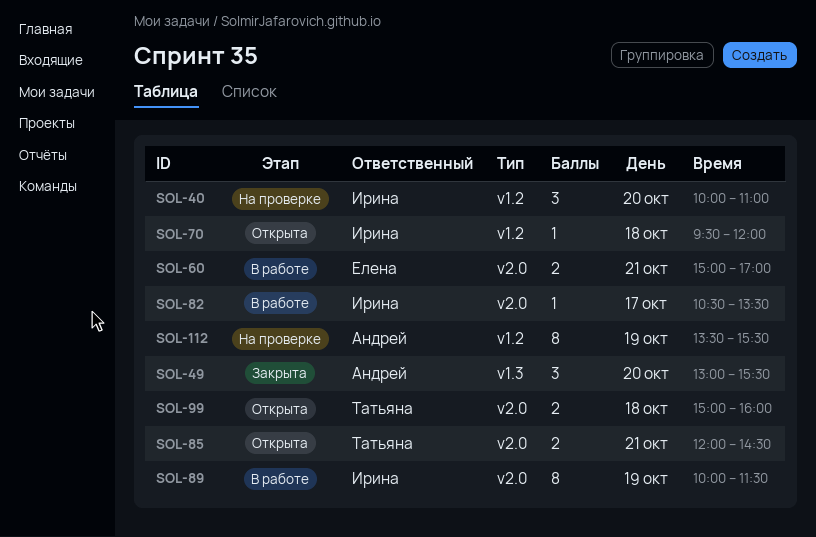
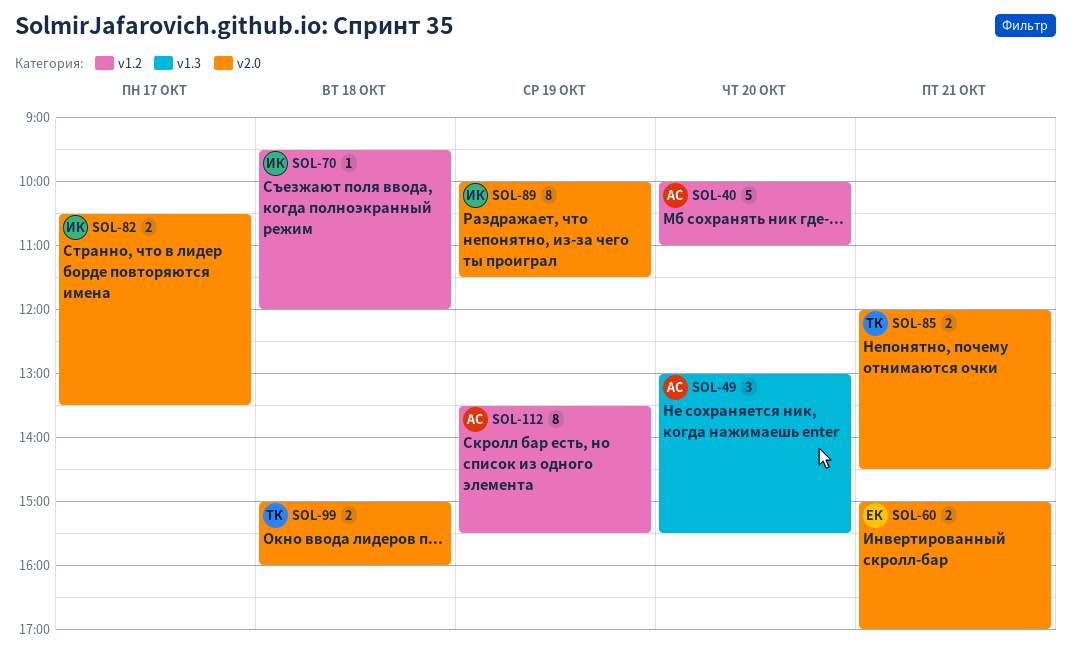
SOL-40, owner: Ирина -> Андрей
SOL-40, estimate: 3 -> 5
SOL-82, estimate: 1 -> 2

